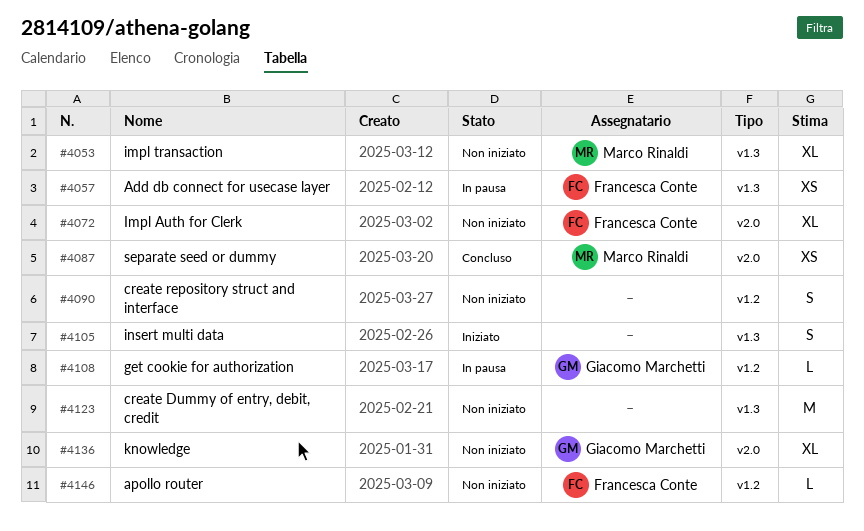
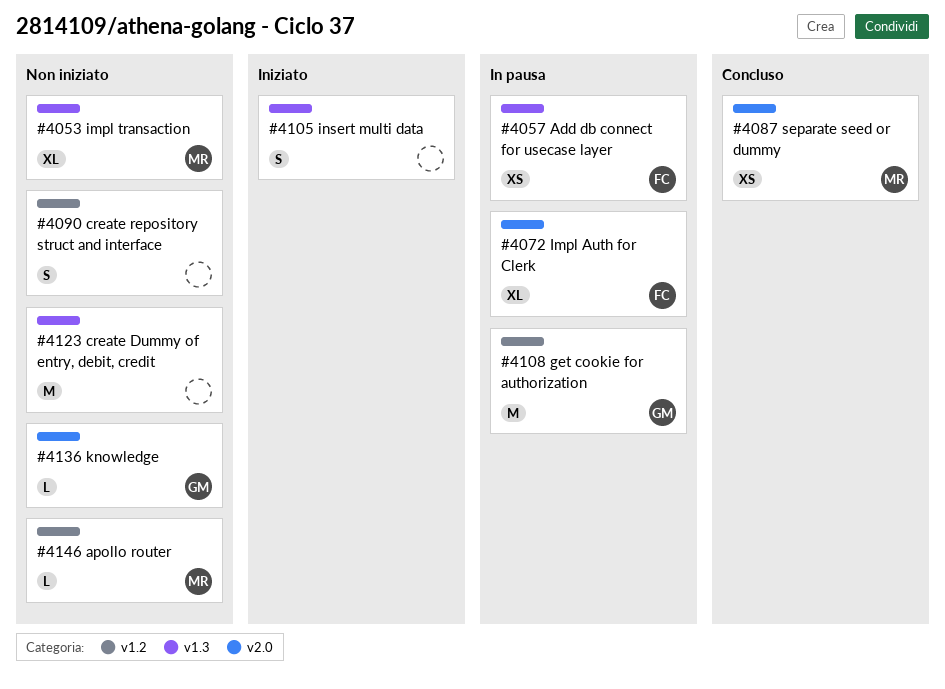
#4072, status: Non iniziato -> In pausa
#4108, estimate: L -> M
#4136, estimate: XL -> L
#4146, owner: Francesca Conte -> Marco Rinaldi

